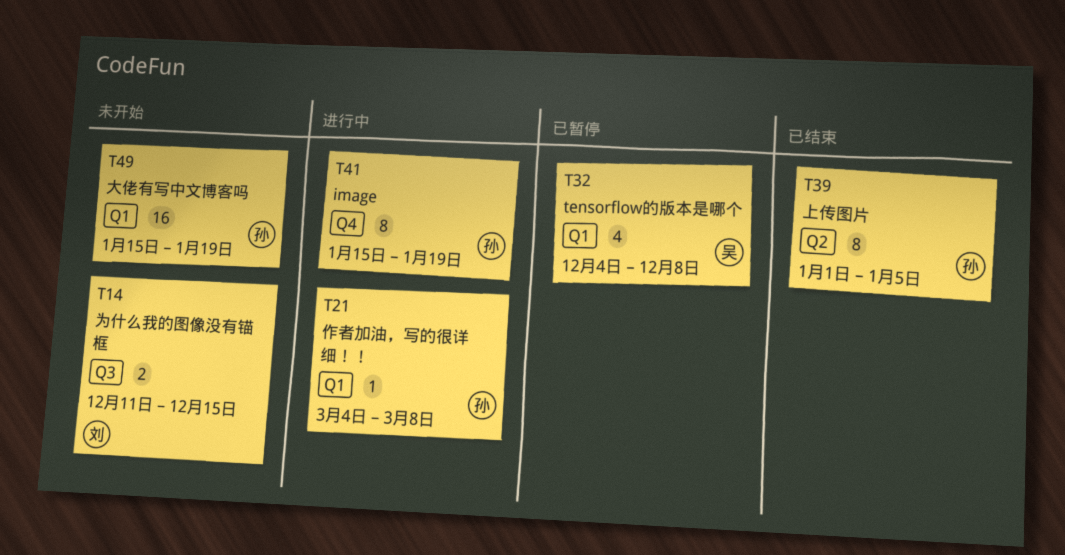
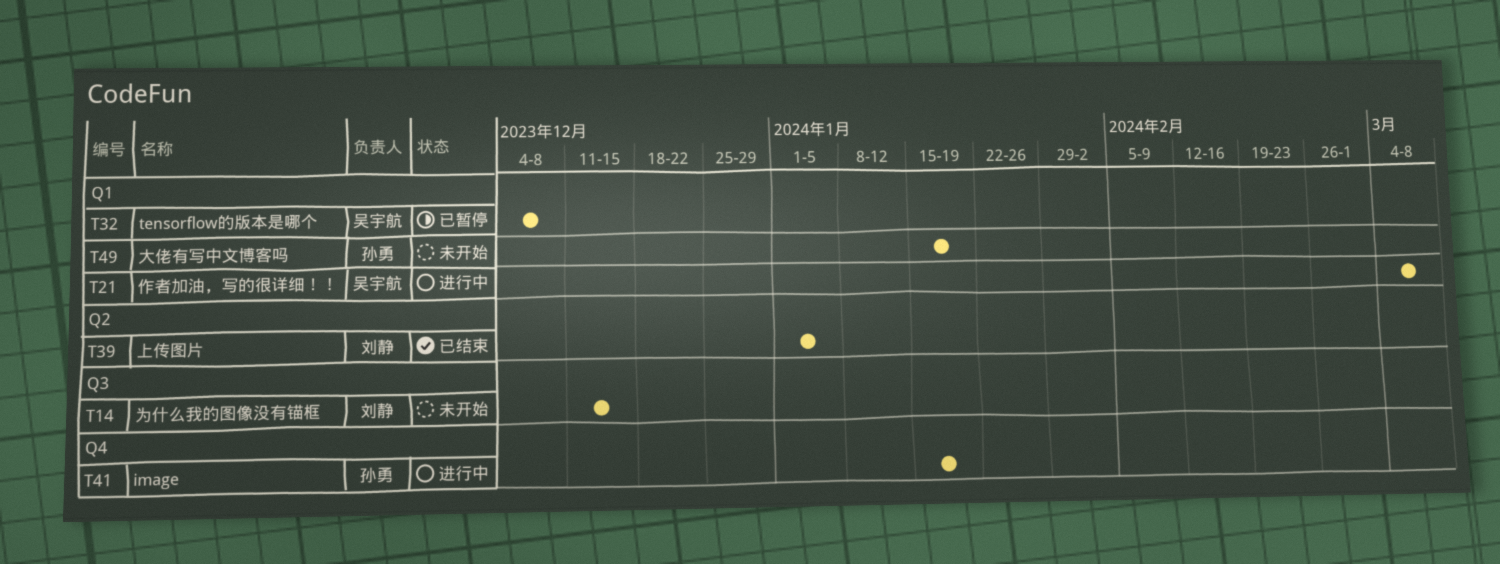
T21, owner: 孙勇 -> 吴宇航
T39, owner: 孙勇 -> 刘静

